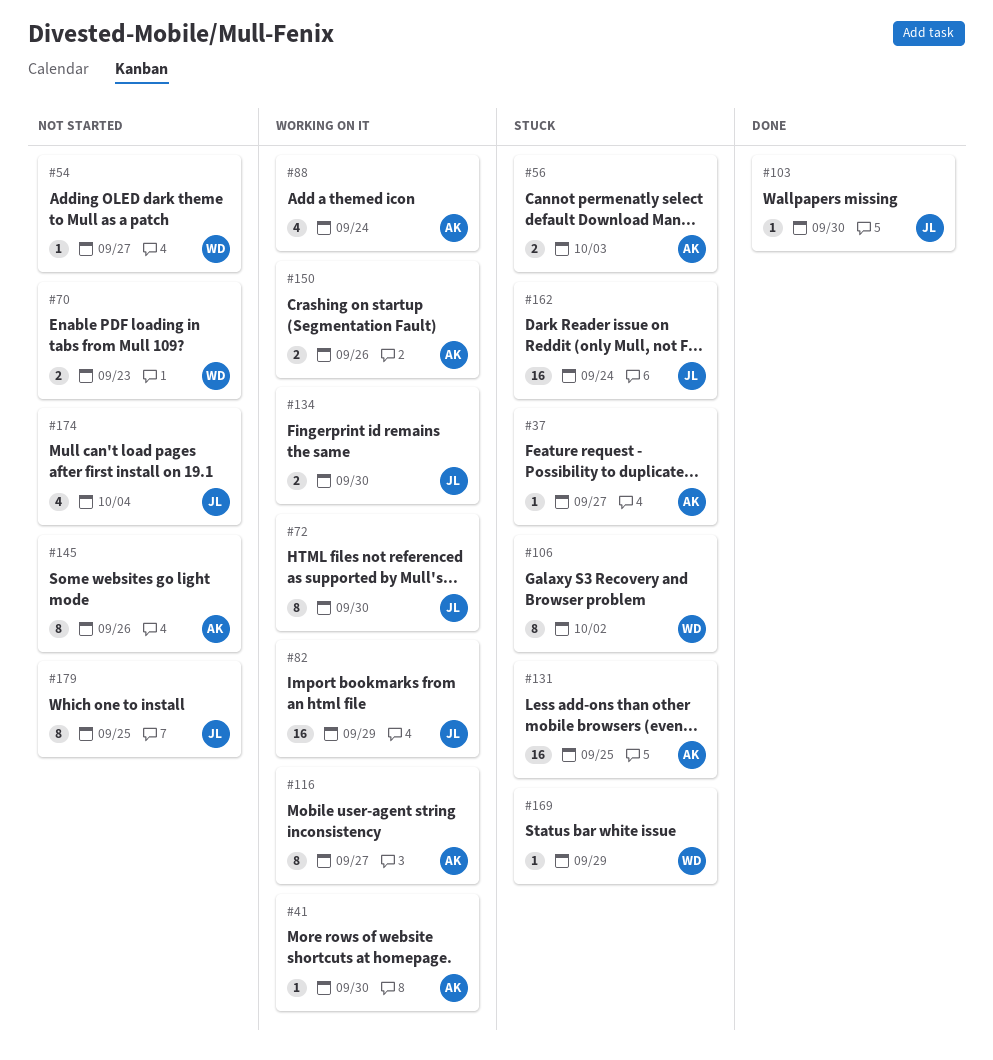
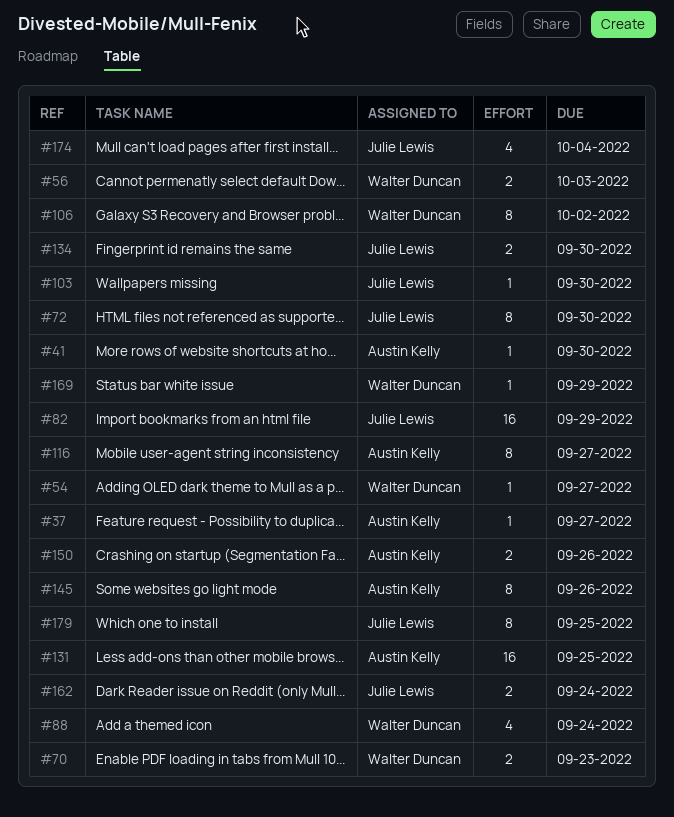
#56, owner: Austin Kelly -> Walter Duncan
#88, owner: Austin Kelly -> Walter Duncan
#162, estimate: 16 -> 2

